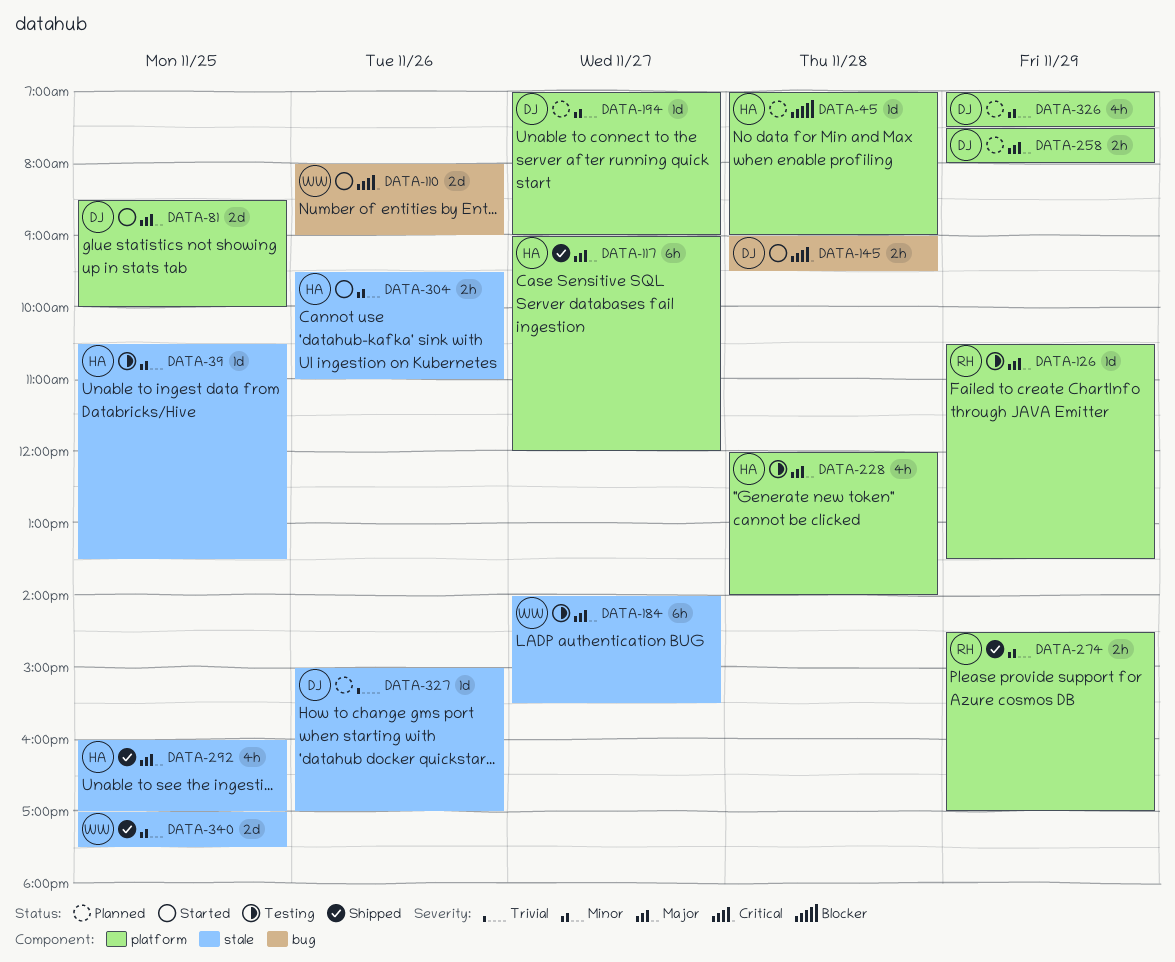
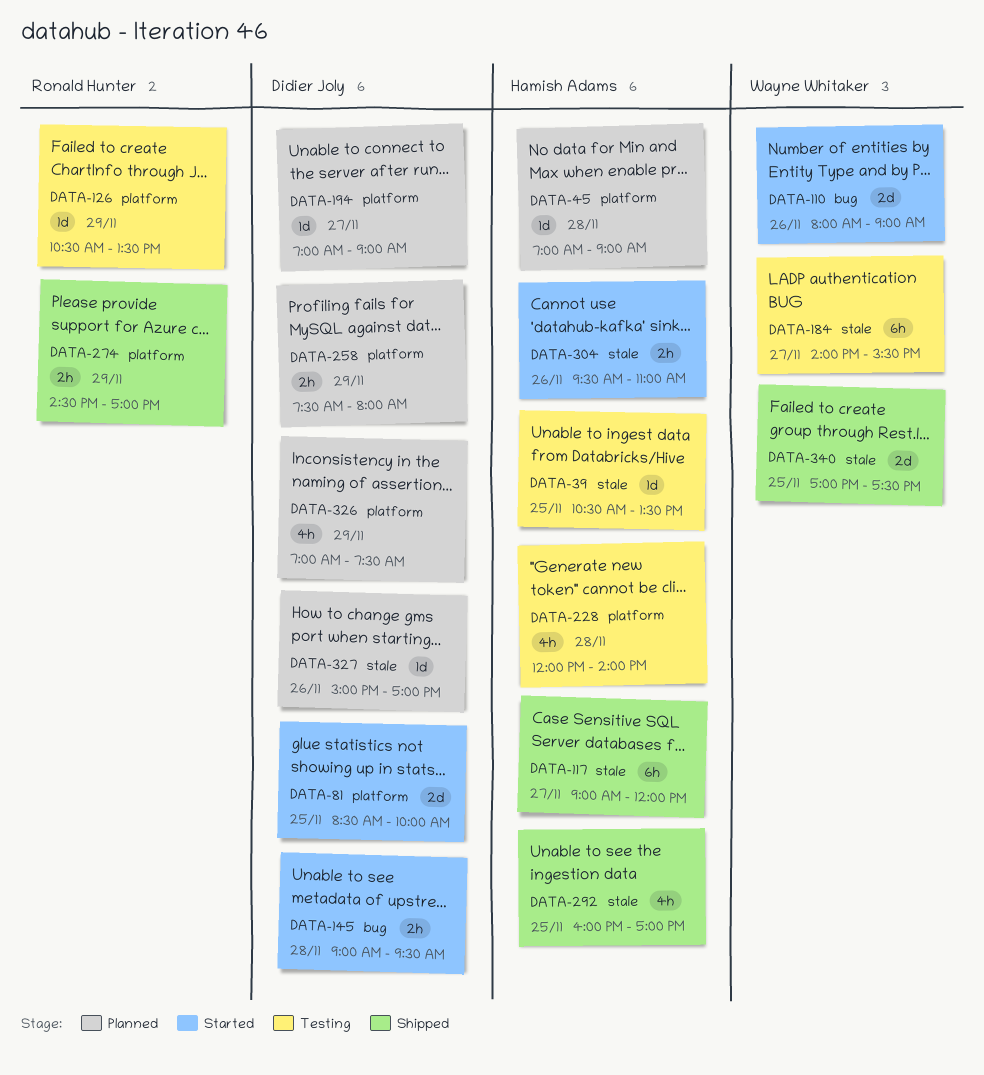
DATA-117, label: platform -> stale

